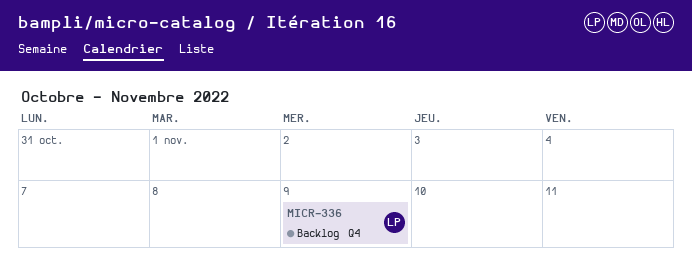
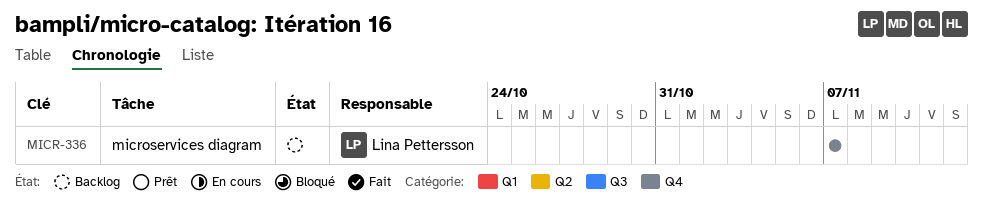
MICR-336, due: Nov 9 -> Nov 7

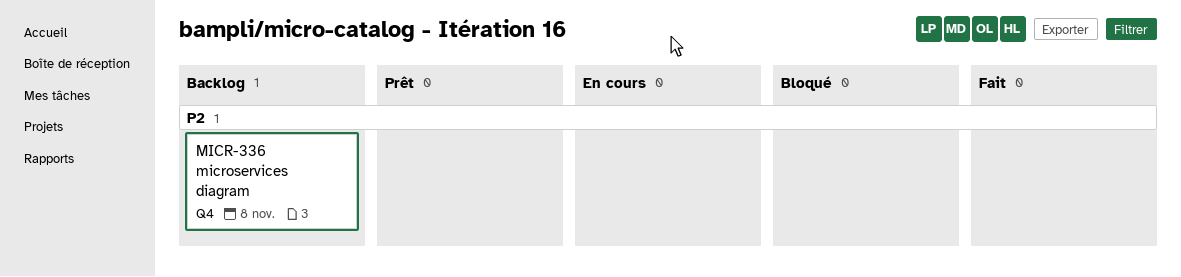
MICR-336, due: Nov 7 -> Nov 8

